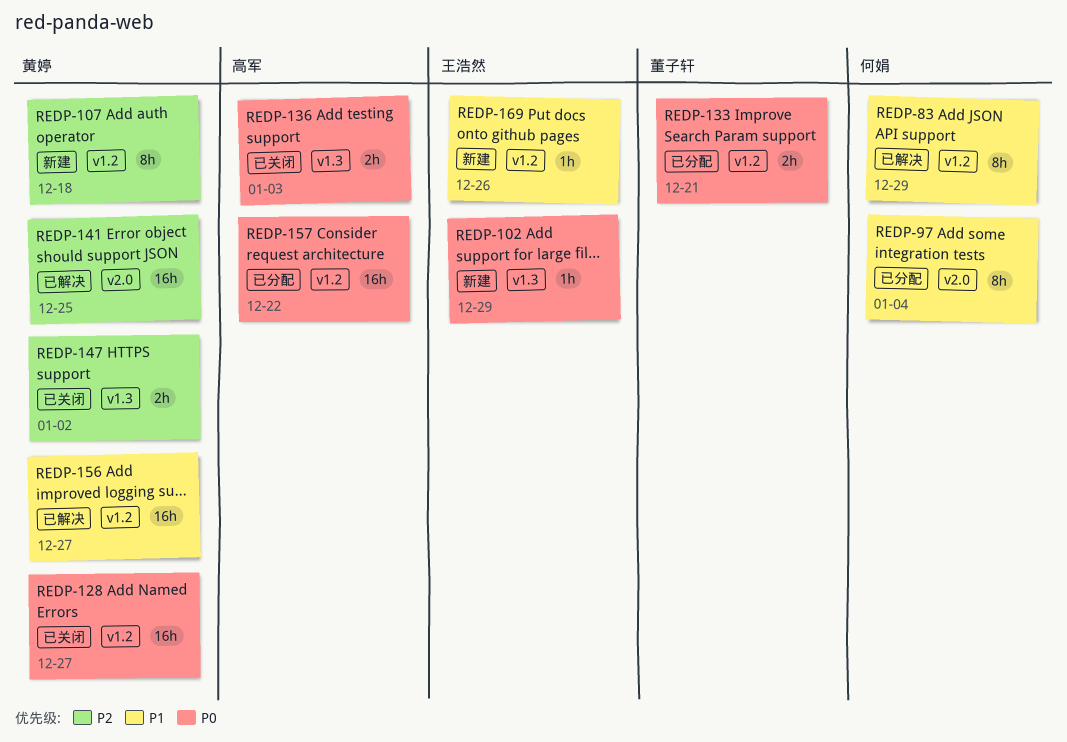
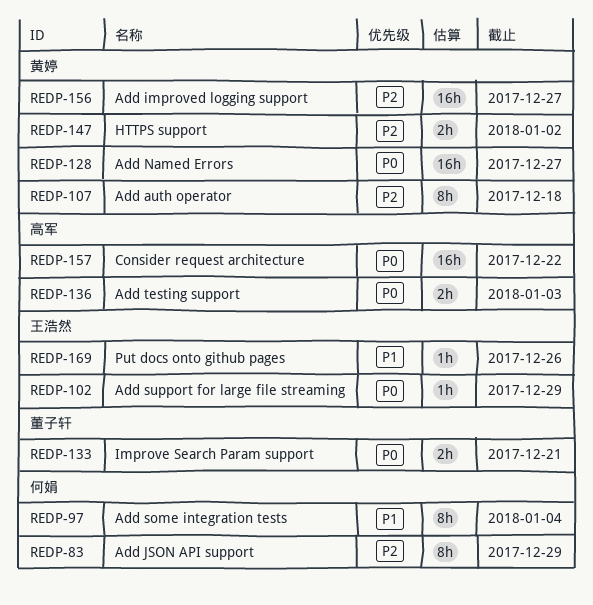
REDP-83, priority: P1 -> P2
REDP-141: present -> none
REDP-156, priority: P1 -> P2

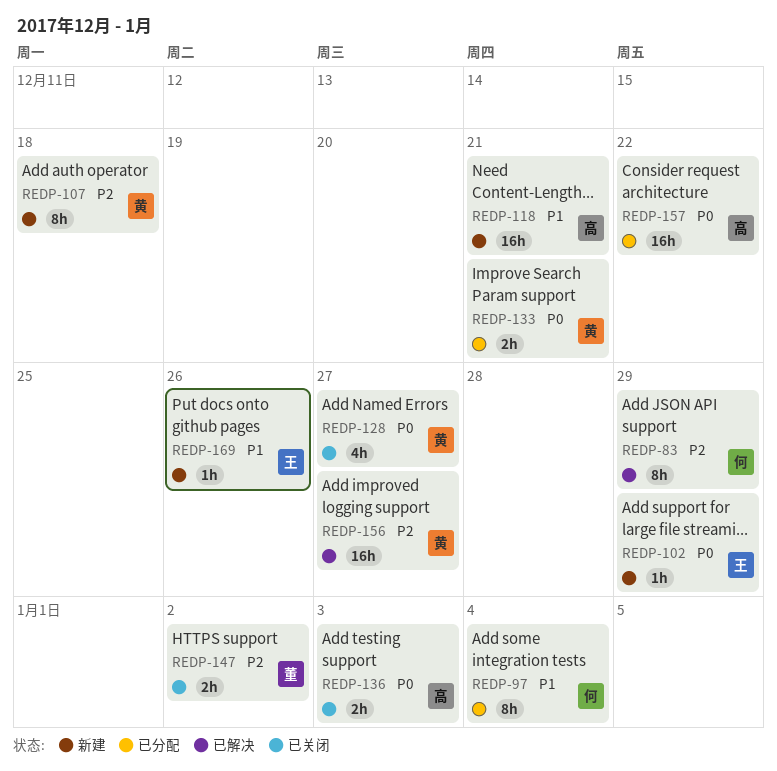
REDP-118: none -> present
REDP-128, estimate: 16h -> 4h
REDP-133, owner: 董子轩 -> 黄婷
REDP-147, owner: 黄婷 -> 董子轩

